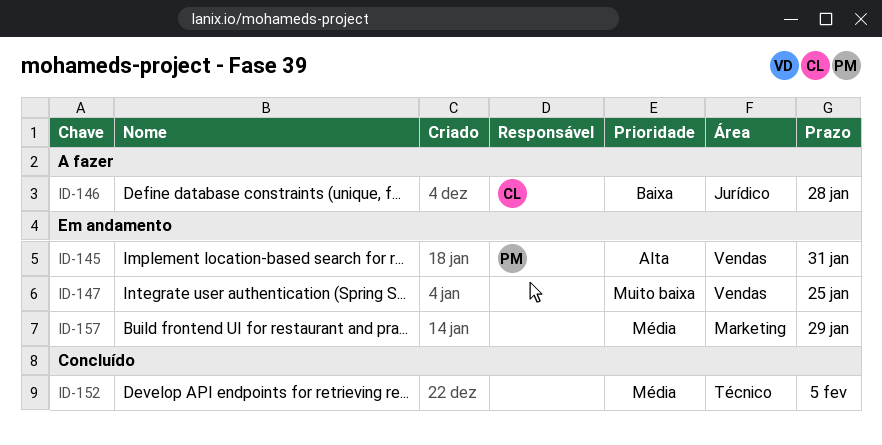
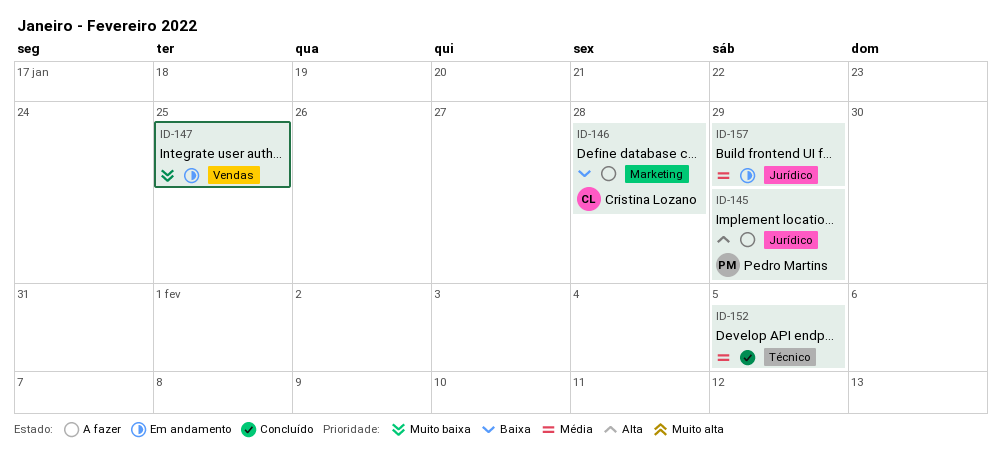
ID-145, status: Em andamento -> A fazer
ID-145, label: Vendas -> Jurídico
ID-145, due: Jan 31 -> Jan 29
ID-146, label: Jurídico -> Marketing
ID-157, label: Marketing -> Jurídico

